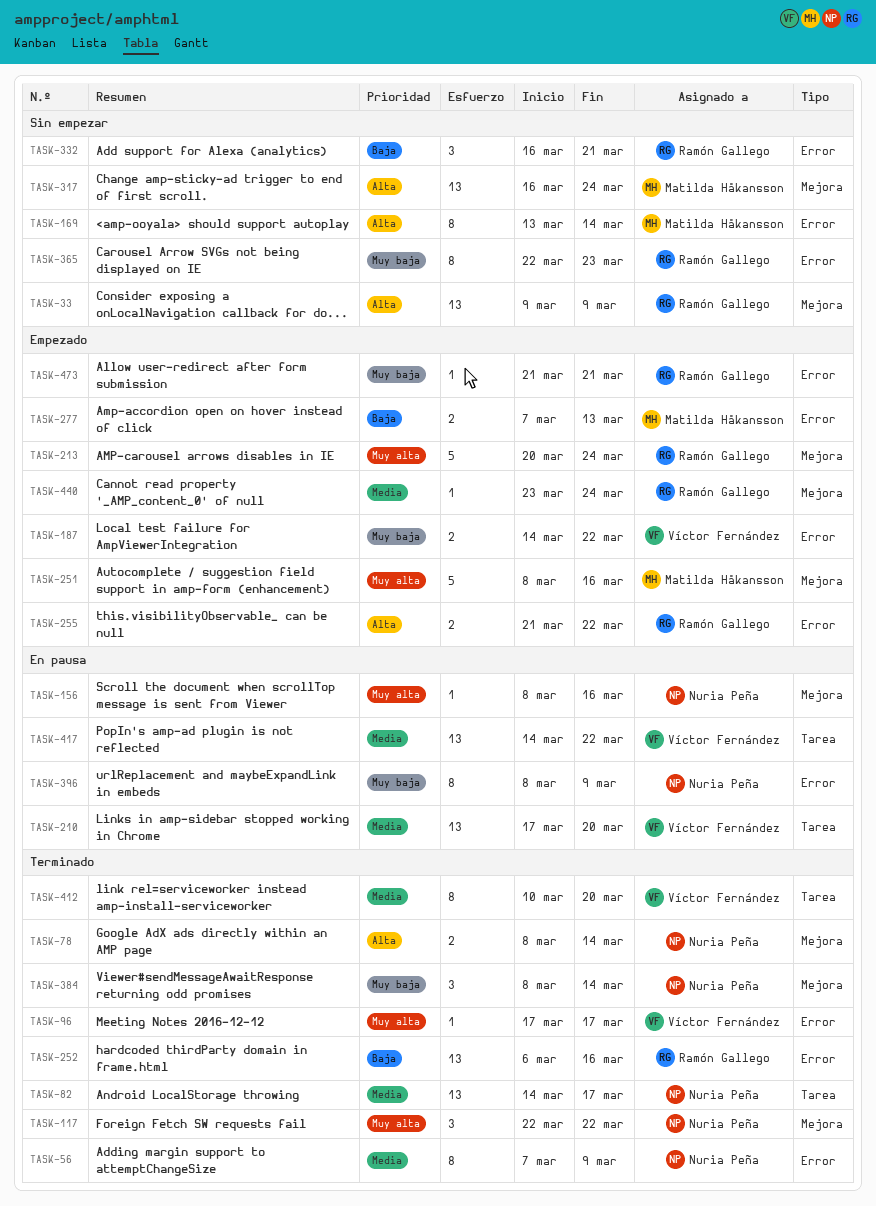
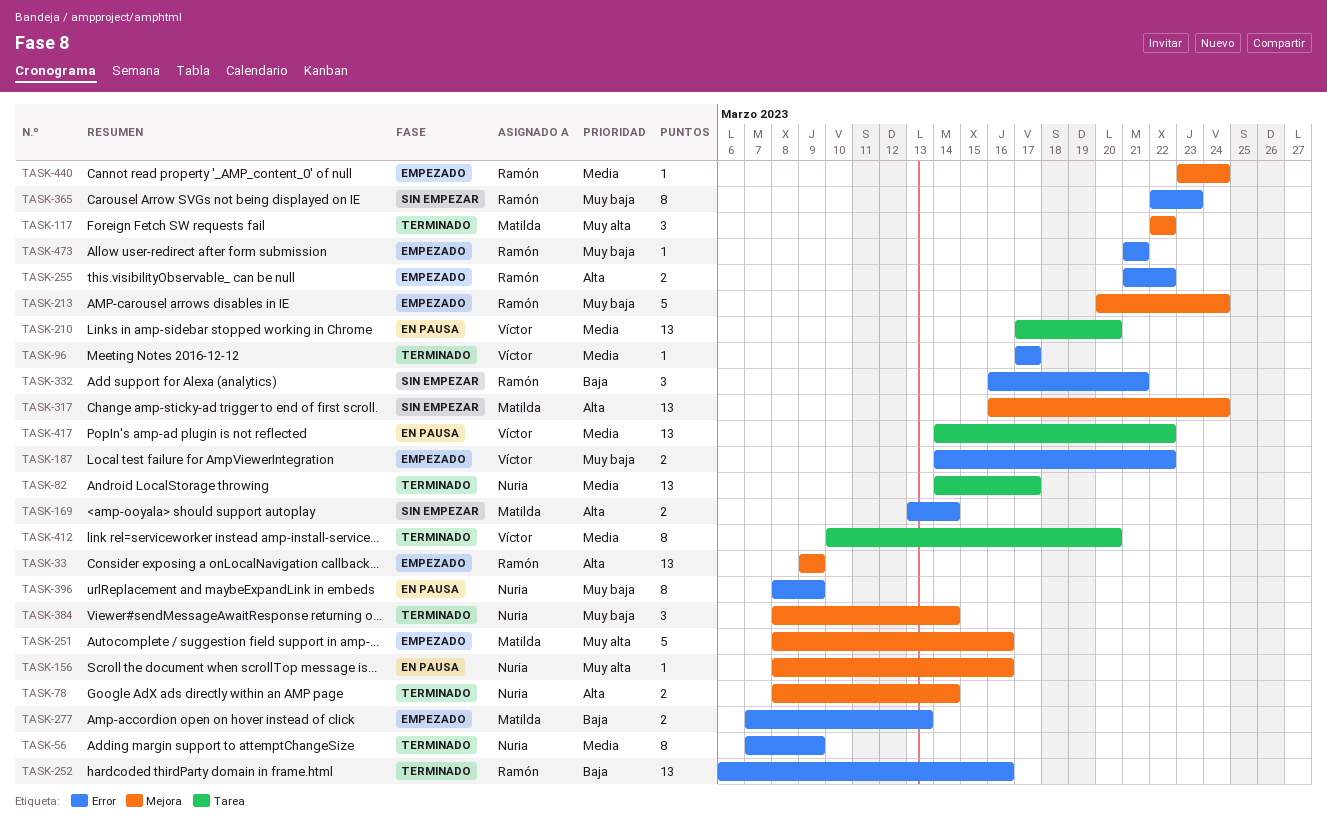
TASK-33, status: Sin empezar -> Empezado
TASK-96, priority: Muy alta -> Media
TASK-117, owner: Nuria Peña -> Matilda Håkansson
TASK-169, estimate: 8 -> 2
TASK-213, priority: Muy alta -> Muy baja

